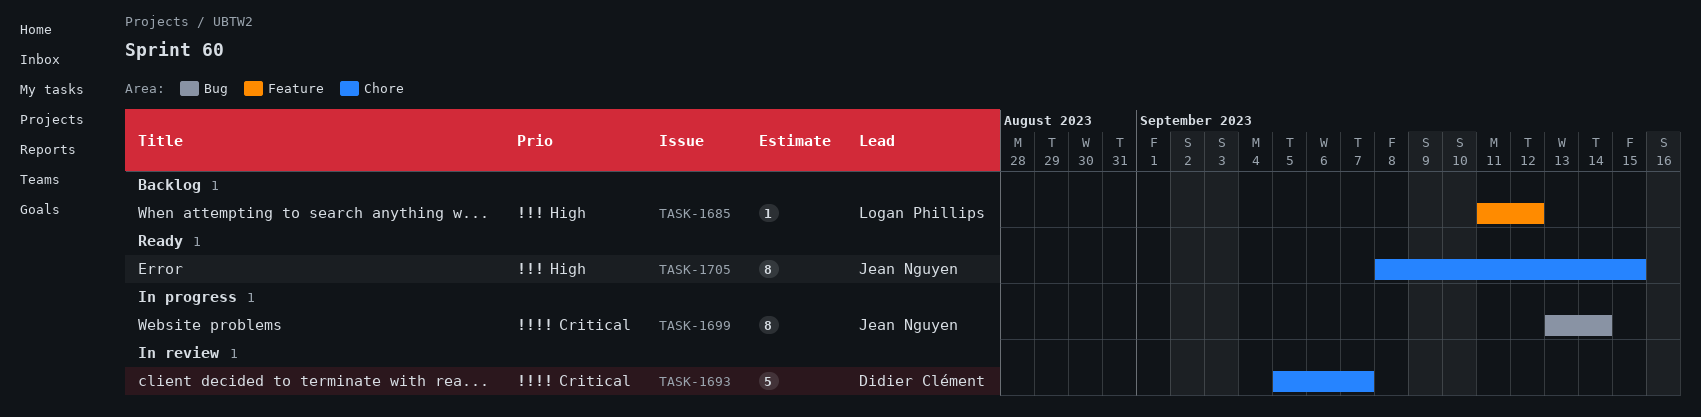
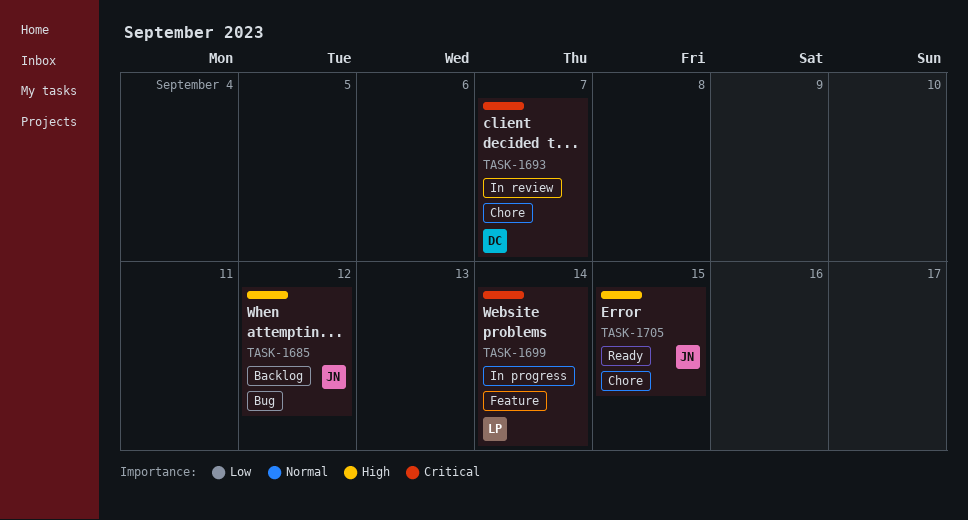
TASK-1685, owner: Logan Phillips -> Jean Nguyen
TASK-1685, label: Feature -> Bug
TASK-1699, owner: Jean Nguyen -> Logan Phillips
TASK-1699, label: Bug -> Feature

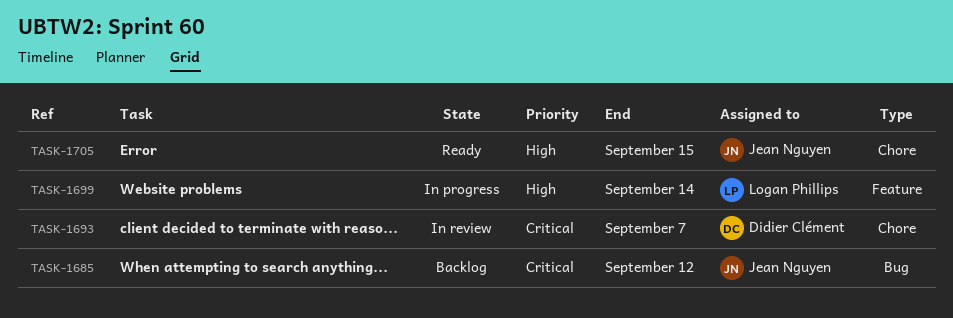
TASK-1685, priority: High -> Critical
TASK-1699, priority: Critical -> High

